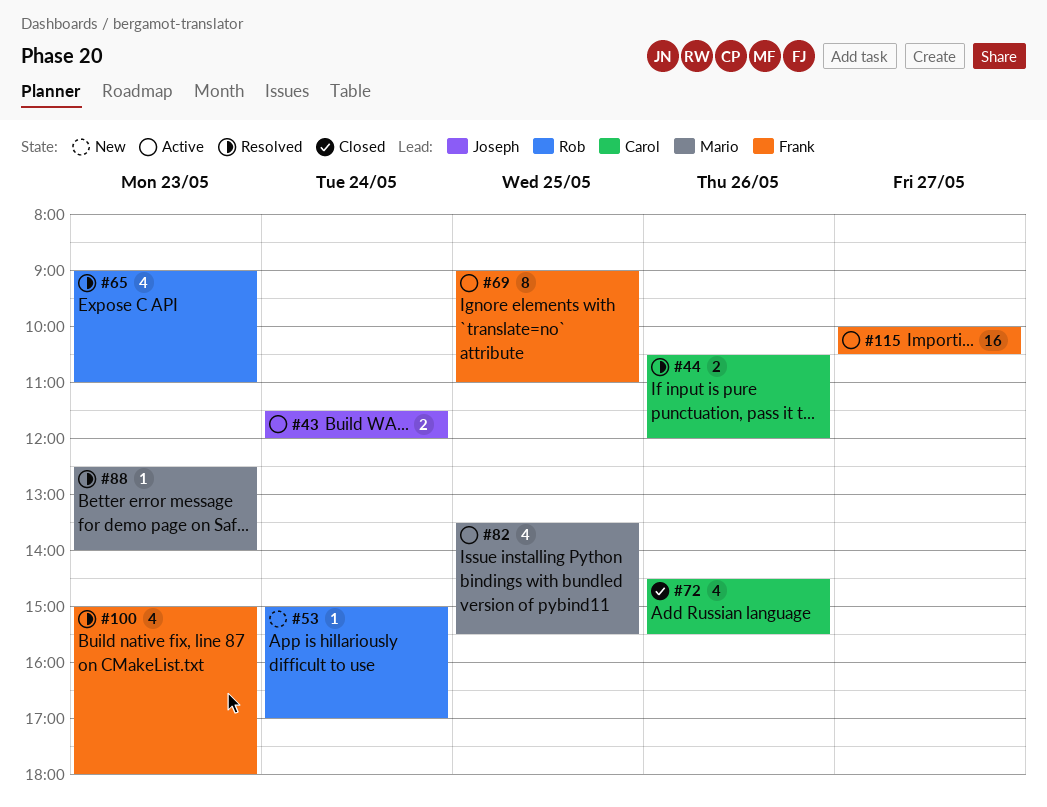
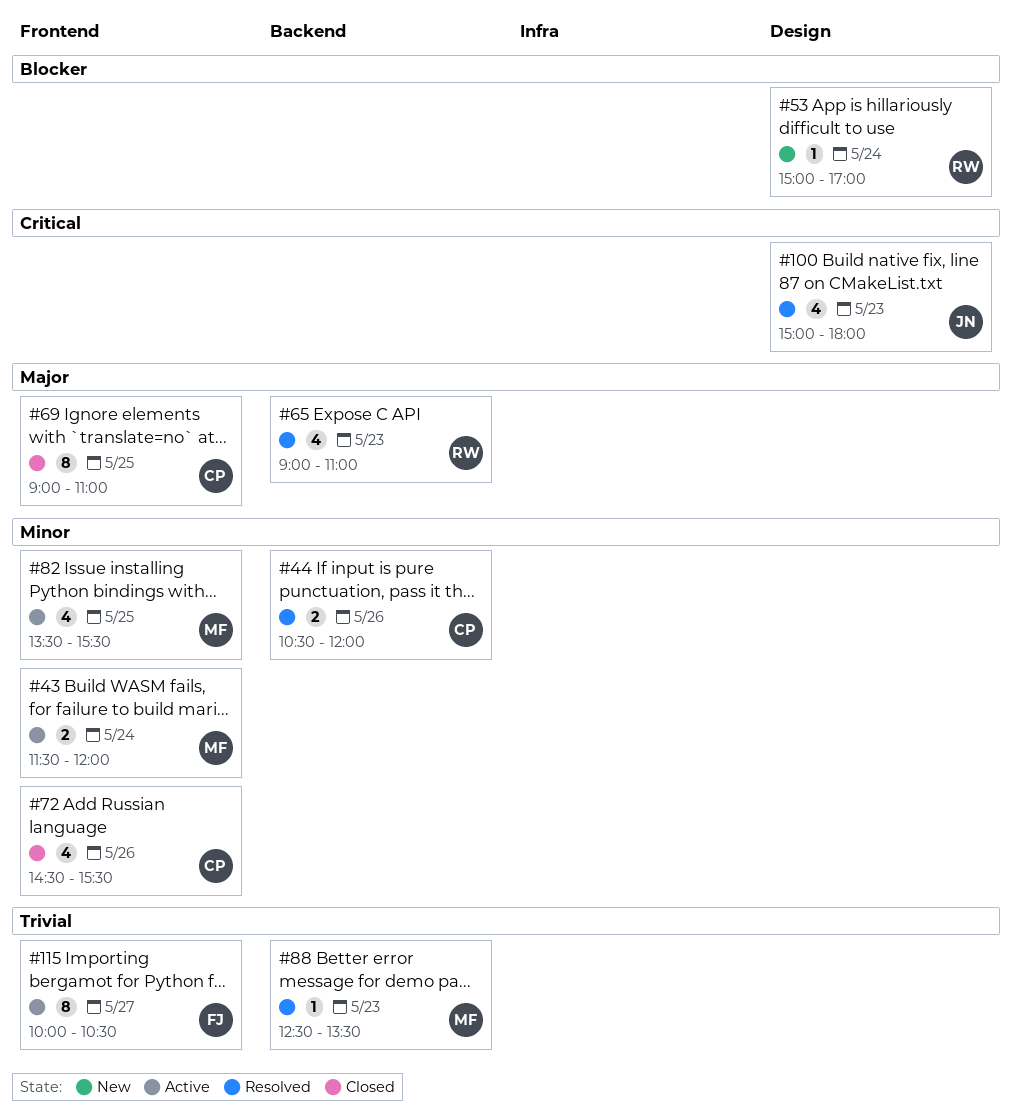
#43, owner: Joseph -> Mario
#69, status: Active -> Closed
#69, owner: Frank -> Carol
#88, ends: 14:00 -> 13:30
#100, owner: Frank -> Joseph
#115, estimate: 16 -> 8

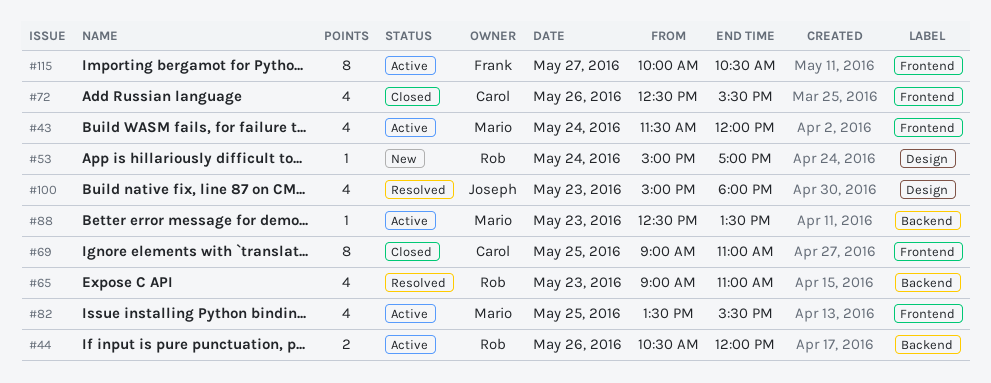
#43, estimate: 2 -> 4
#44, status: Resolved -> Active
#44, owner: Carol -> Rob
#72, begins: 14:30 -> 12:30
#88, status: Resolved -> Active

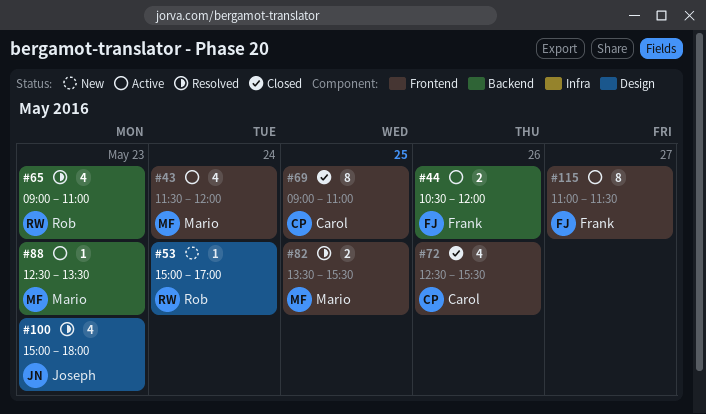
#44, owner: Rob -> Frank
#82, status: Active -> Resolved
#82, estimate: 4 -> 2
#115, begins: 10:00 -> 11:00
#115, ends: 10:30 -> 11:30

